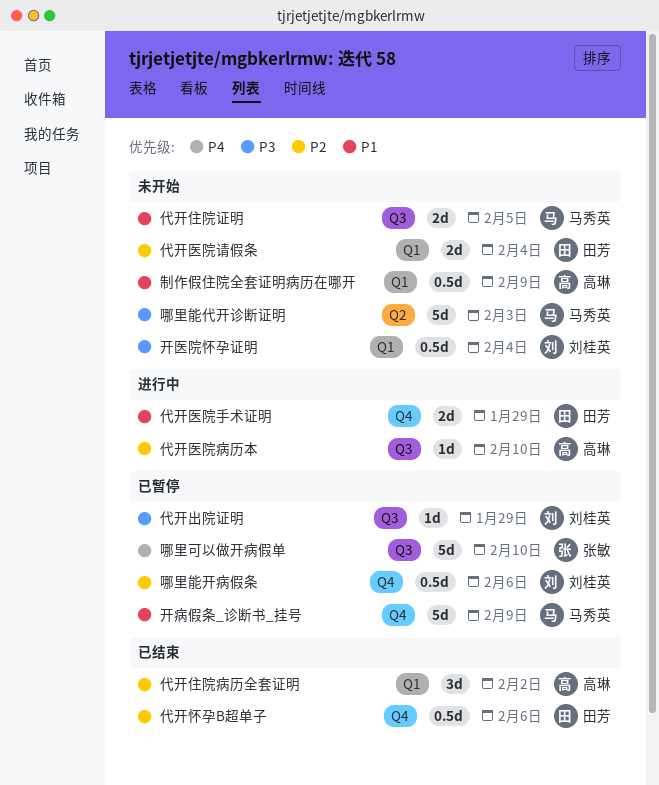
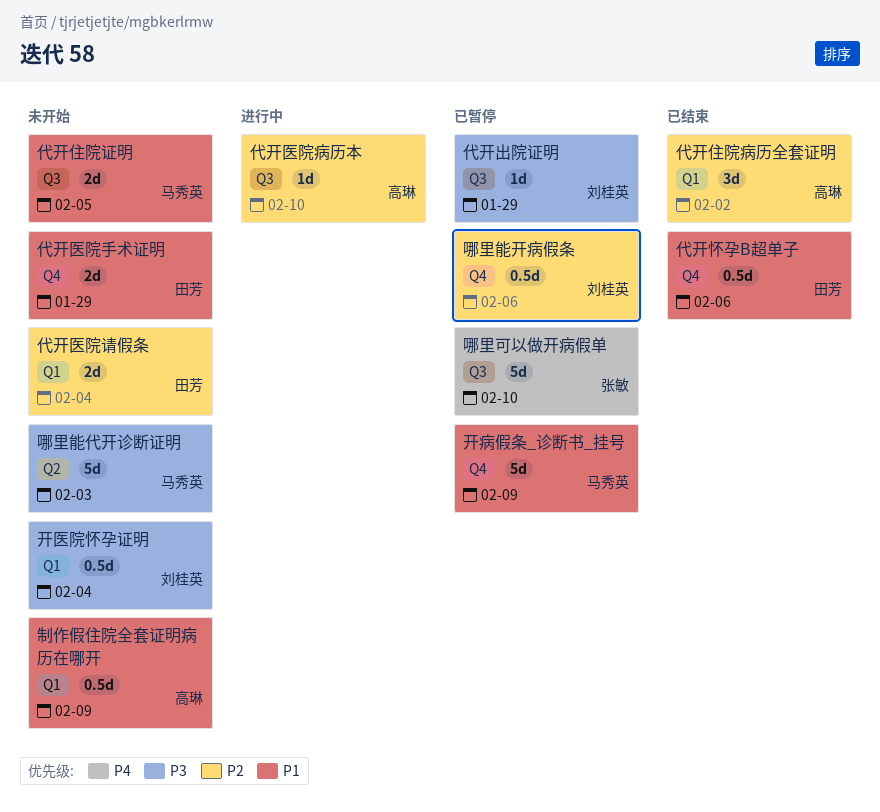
代开医院手术证明, status: 进行中 -> 未开始
代开怀孕B超单子, priority: P2 -> P1

